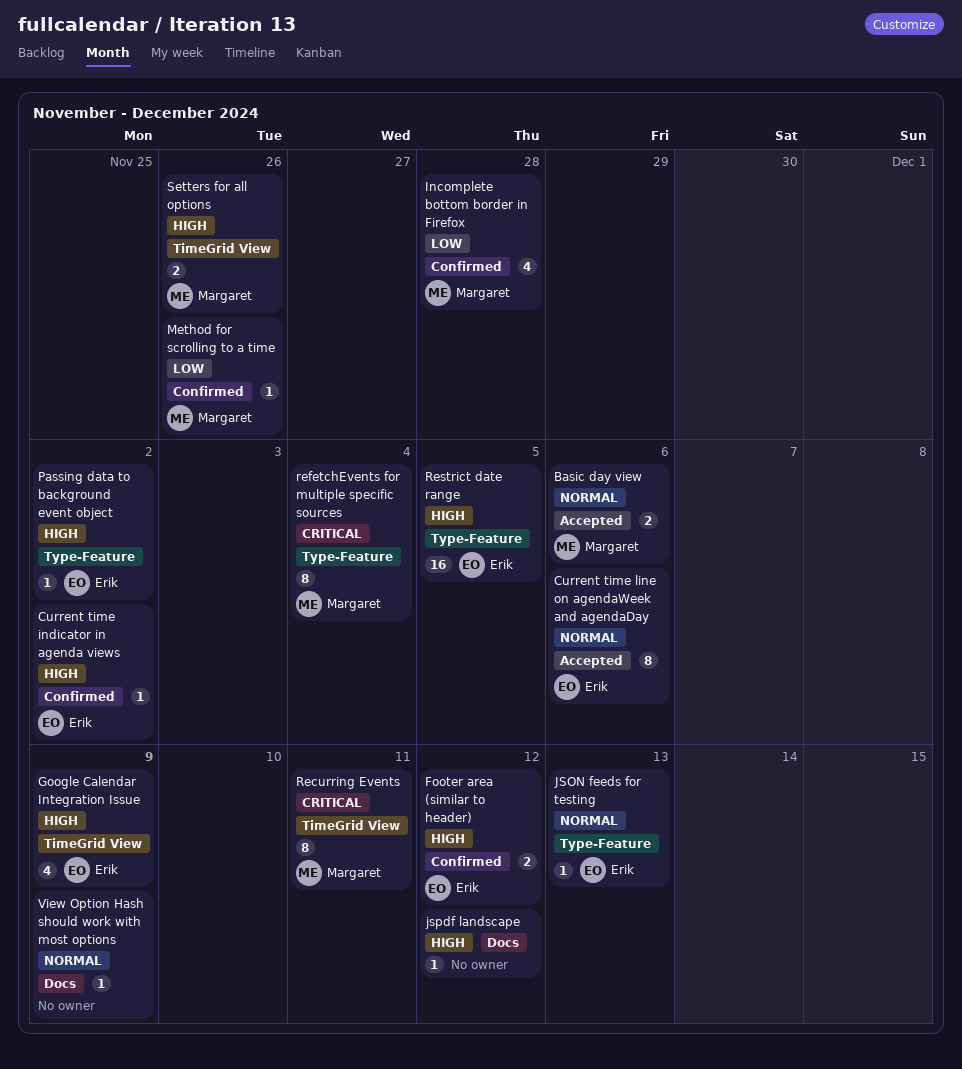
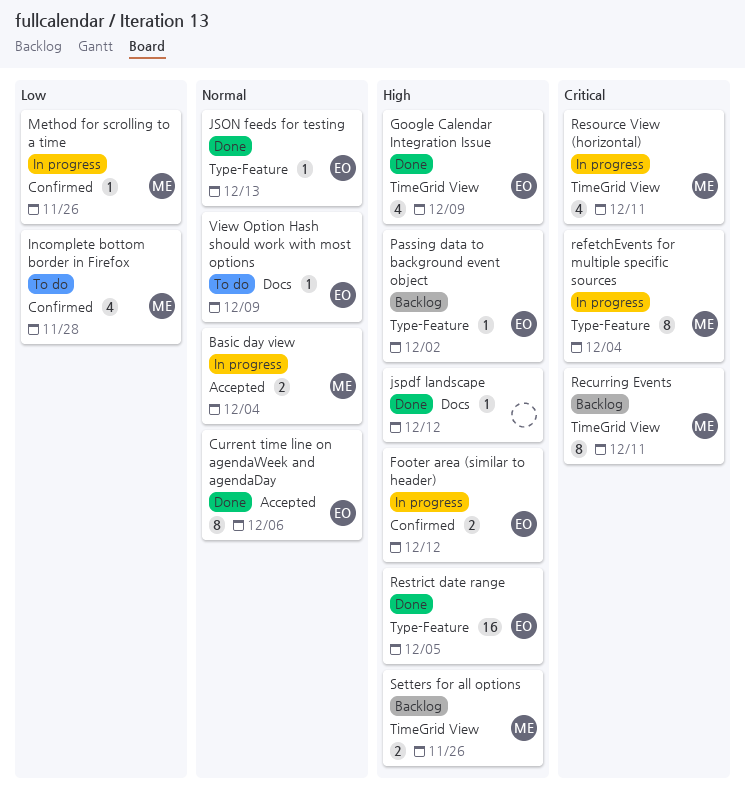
Basic day view, due: Dec 6 -> Dec 4
Current time indicator in agenda views: present -> none
Resource View (horizontal): none -> present
View Option Hash should work with most options, owner: none -> Erik

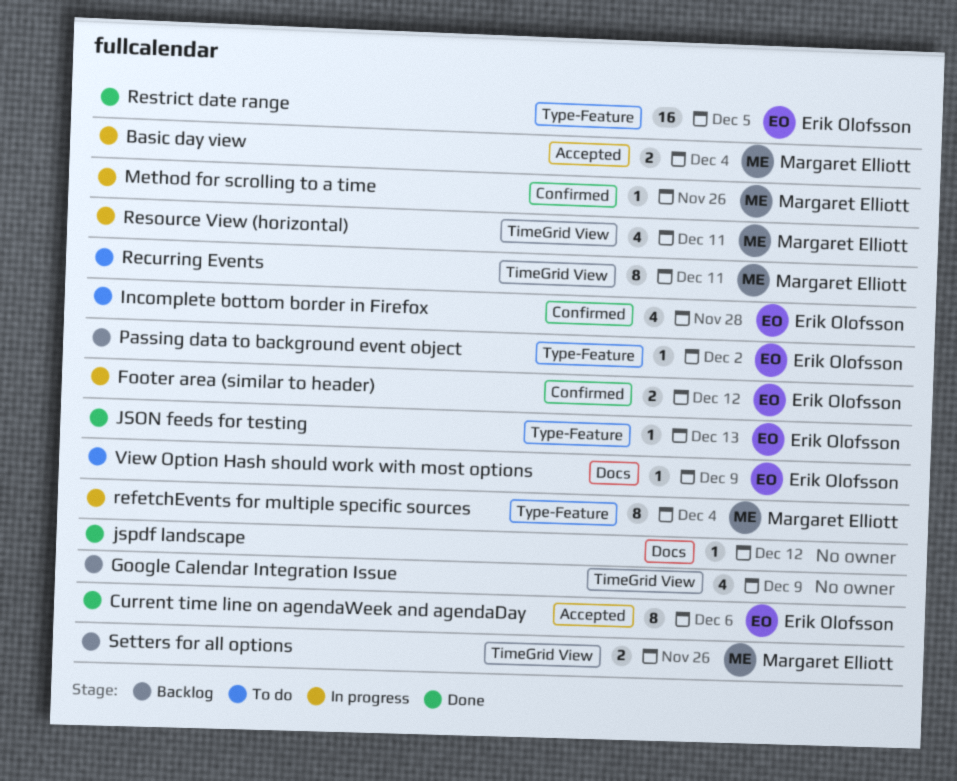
Google Calendar Integration Issue, status: Done -> Backlog
Google Calendar Integration Issue, owner: Erik Olofsson -> none
Incomplete bottom border in Firefox, owner: Margaret Elliott -> Erik Olofsson
Recurring Events, status: Backlog -> To do

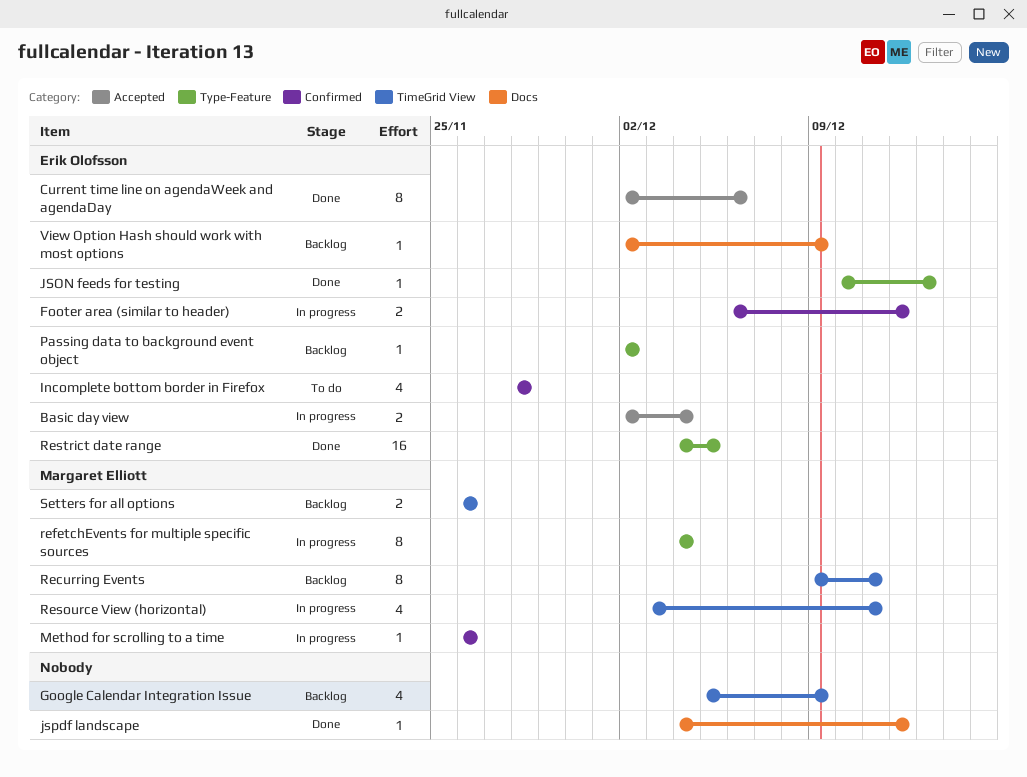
Basic day view, owner: Margaret Elliott -> Erik Olofsson
Recurring Events, status: To do -> Backlog
View Option Hash should work with most options, status: To do -> Backlog

